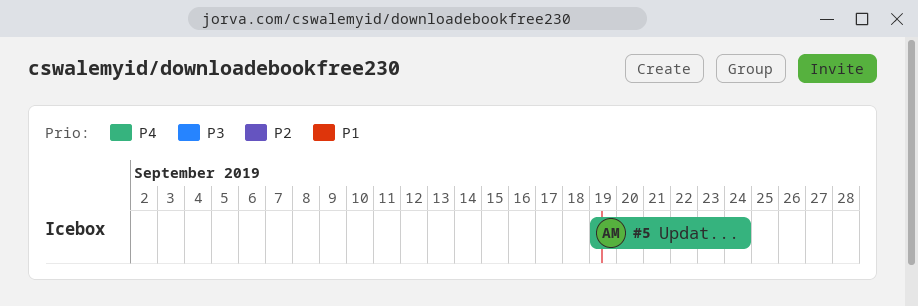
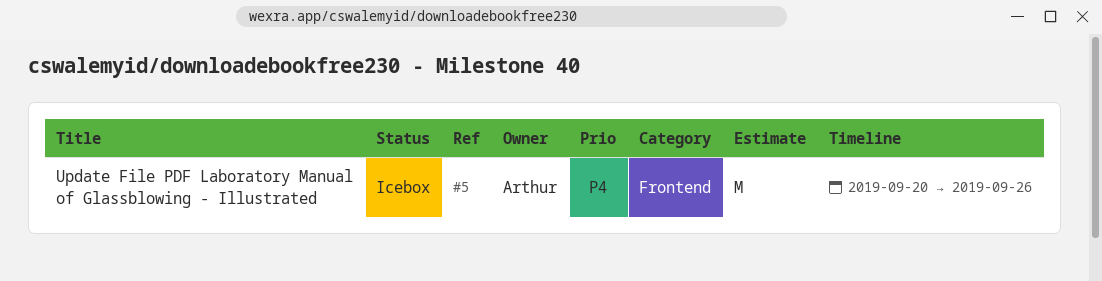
#5, start: Sep 19 -> Sep 20
#5, due: Sep 24 -> Sep 26

